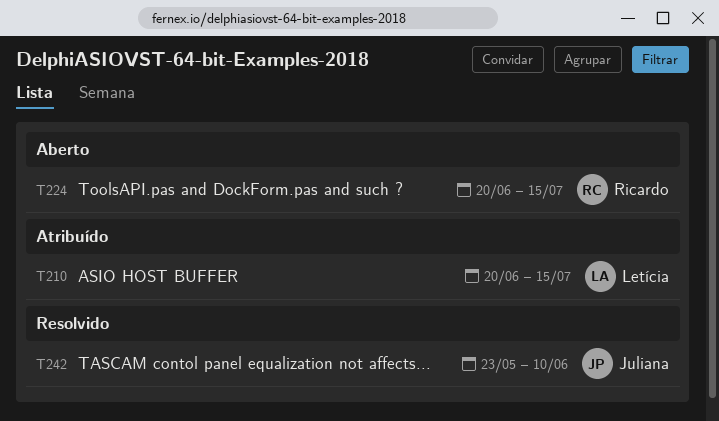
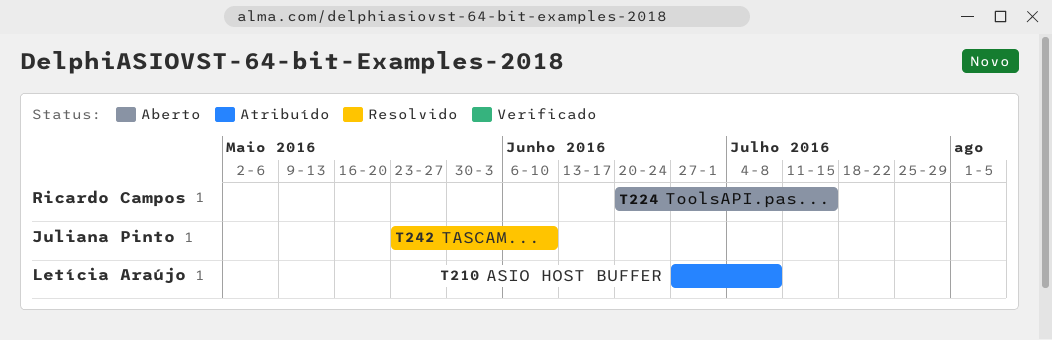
T210, start: Jun 20 -> Jun 27
T210, due: Jul 15 -> Jul 8

